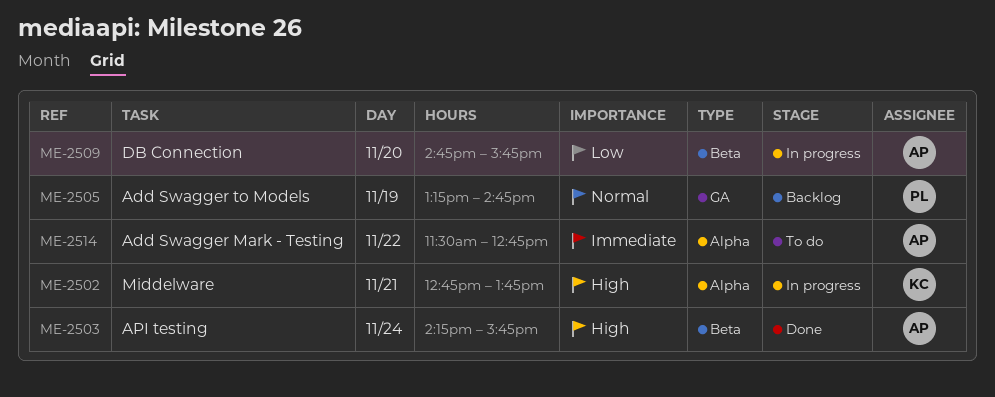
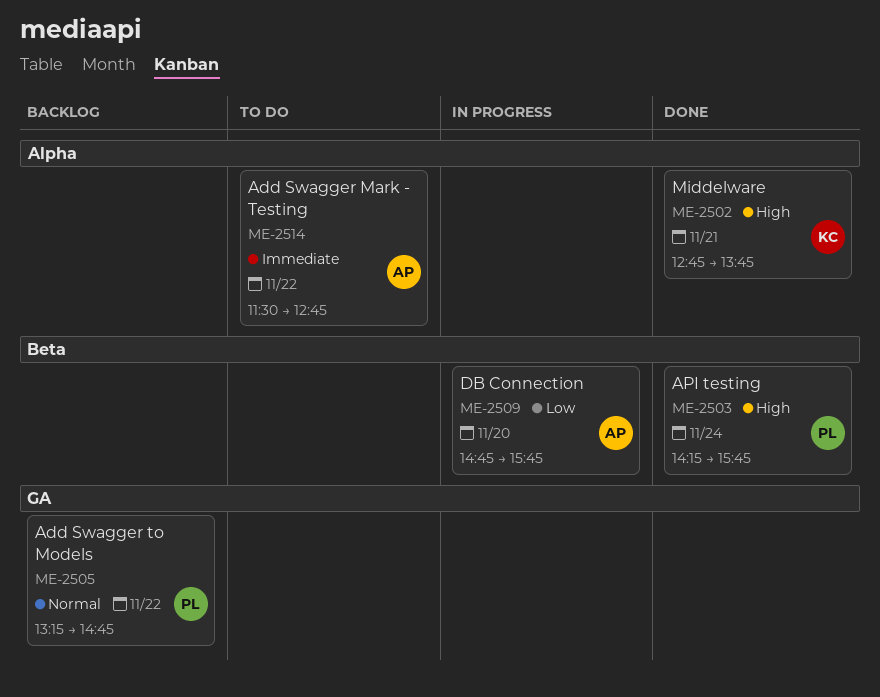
ME-2502, status: In progress -> Done
ME-2503, owner: AP -> PL
ME-2505, day: Nov 19 -> Nov 22

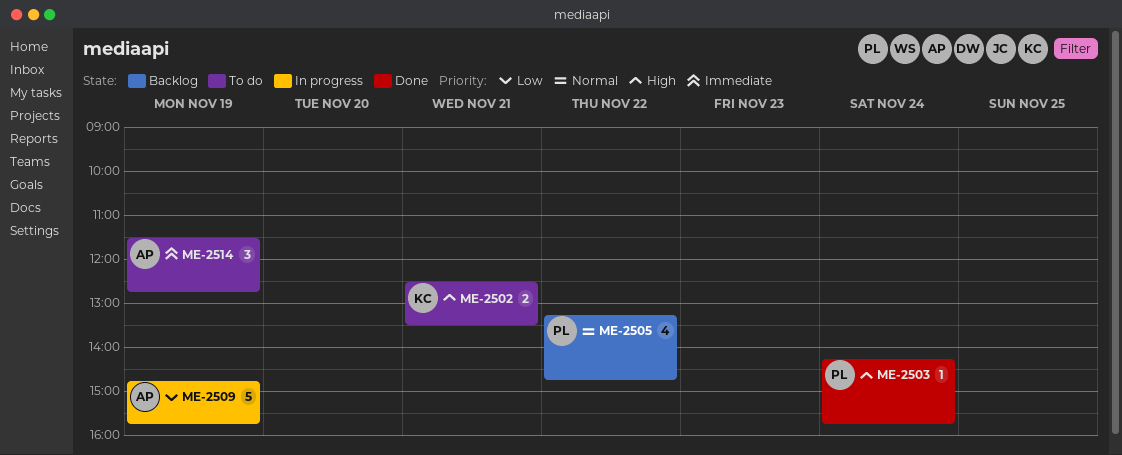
ME-2502, status: Done -> To do
ME-2502, begins: 12:45 -> 12:30
ME-2502, ends: 13:45 -> 13:30
ME-2509, day: Nov 20 -> Nov 19
ME-2514, day: Nov 22 -> Nov 19

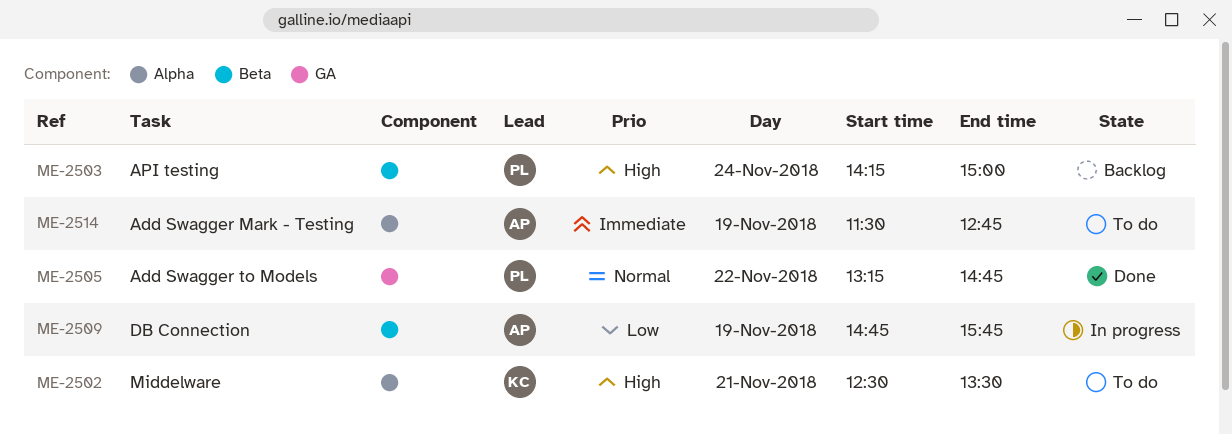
ME-2503, status: Done -> Backlog
ME-2503, ends: 15:45 -> 15:00
ME-2505, status: Backlog -> Done

